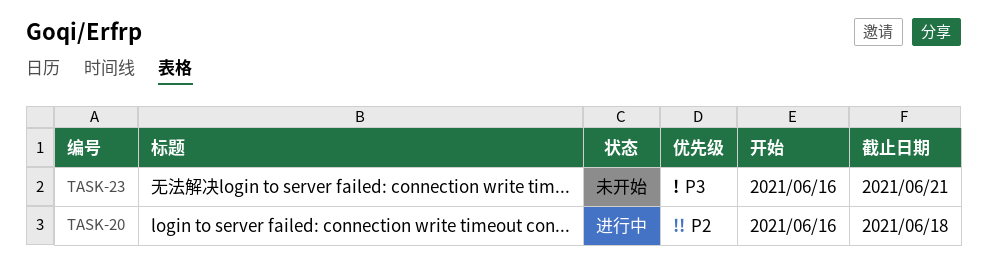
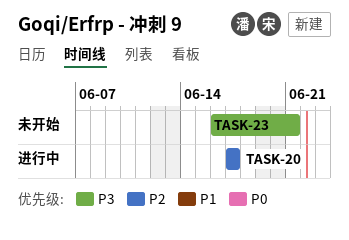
TASK-20, start: Jun 16 -> Jun 17
TASK-20, due: Jun 18 -> Jun 17

